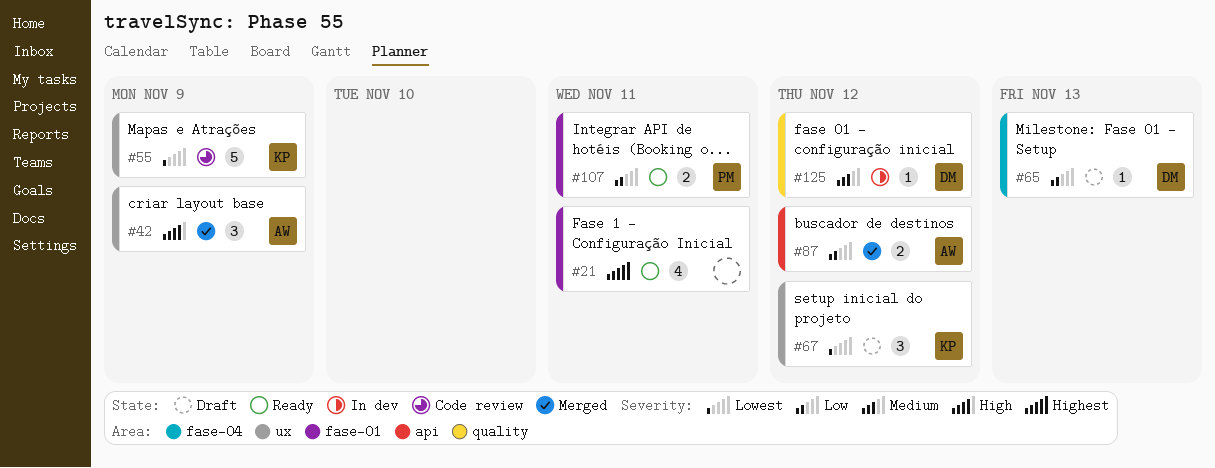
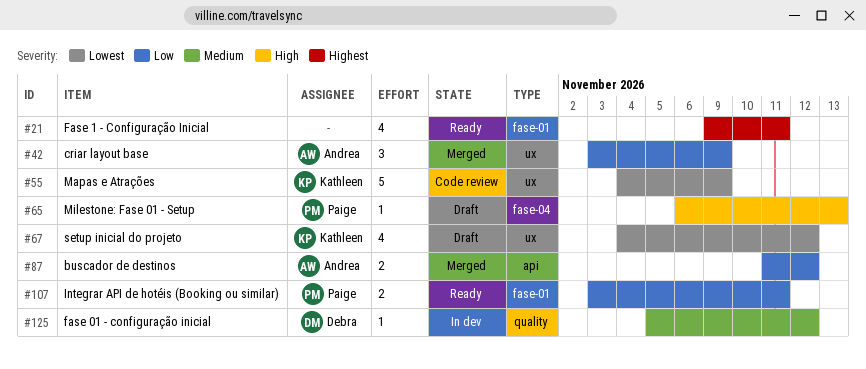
#42, priority: High -> Low
#65, owner: Debra -> Paige
#65, priority: Low -> High
#67, estimate: 3 -> 4

